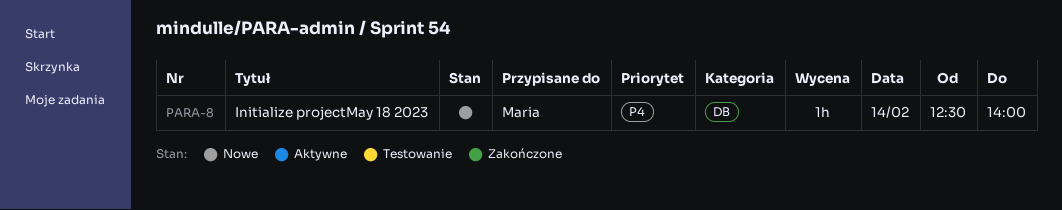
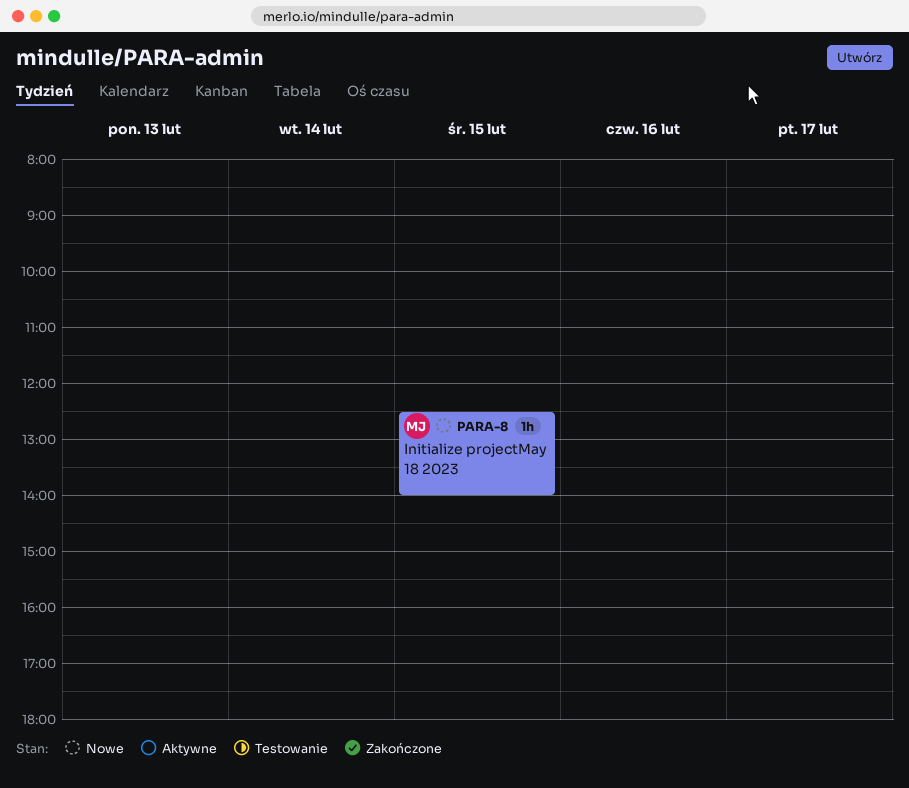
PARA-8, day: Feb 14 -> Feb 15

